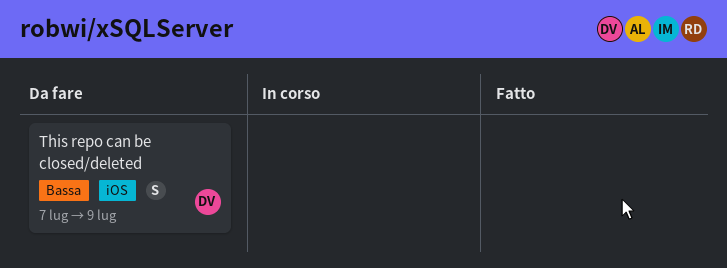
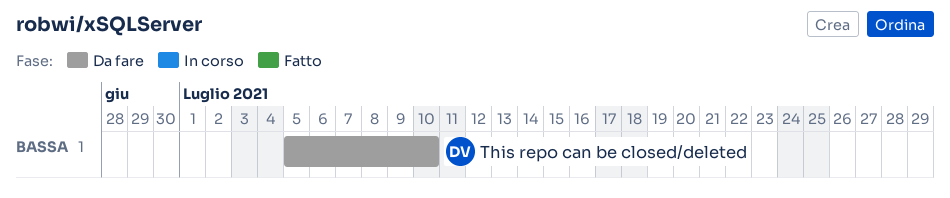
This repo can be closed/deleted, start: Jul 7 -> Jul 5
This repo can be closed/deleted, due: Jul 9 -> Jul 10

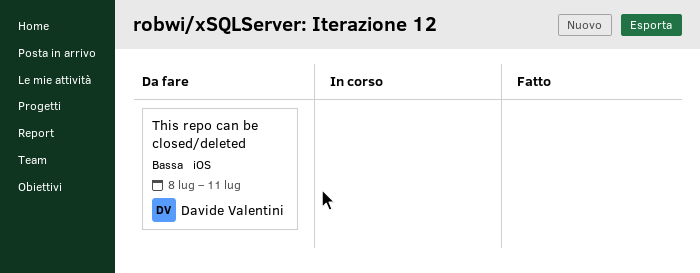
This repo can be closed/deleted, start: Jul 5 -> Jul 8
This repo can be closed/deleted, due: Jul 10 -> Jul 11

